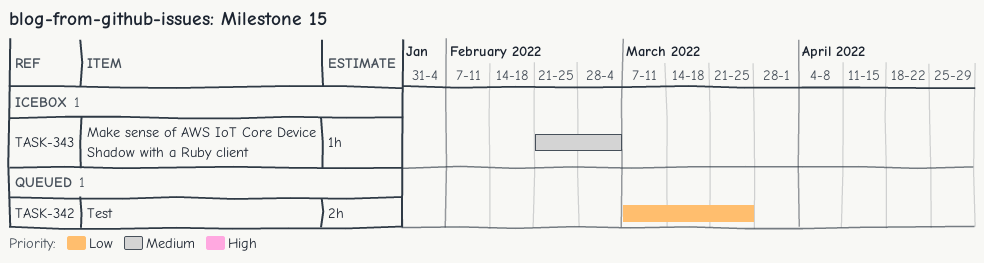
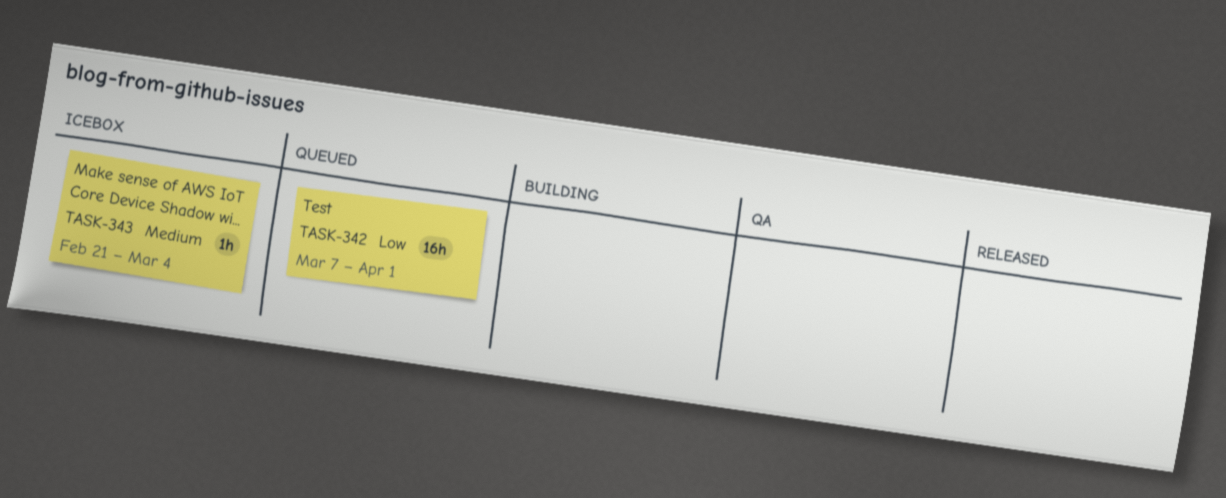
TASK-342, estimate: 2h -> 16h
TASK-342, due: Mar 25 -> Apr 1

